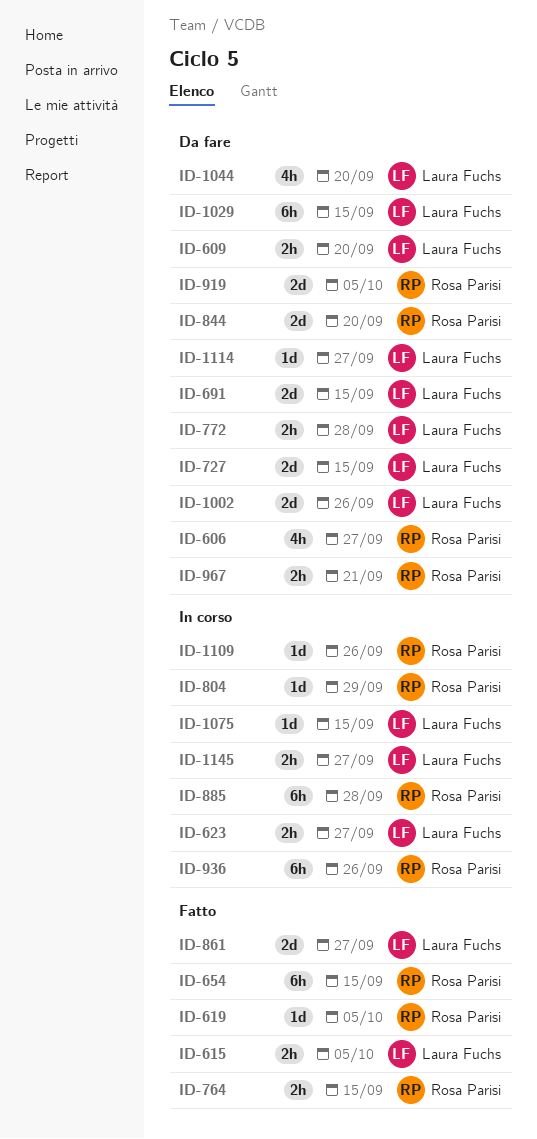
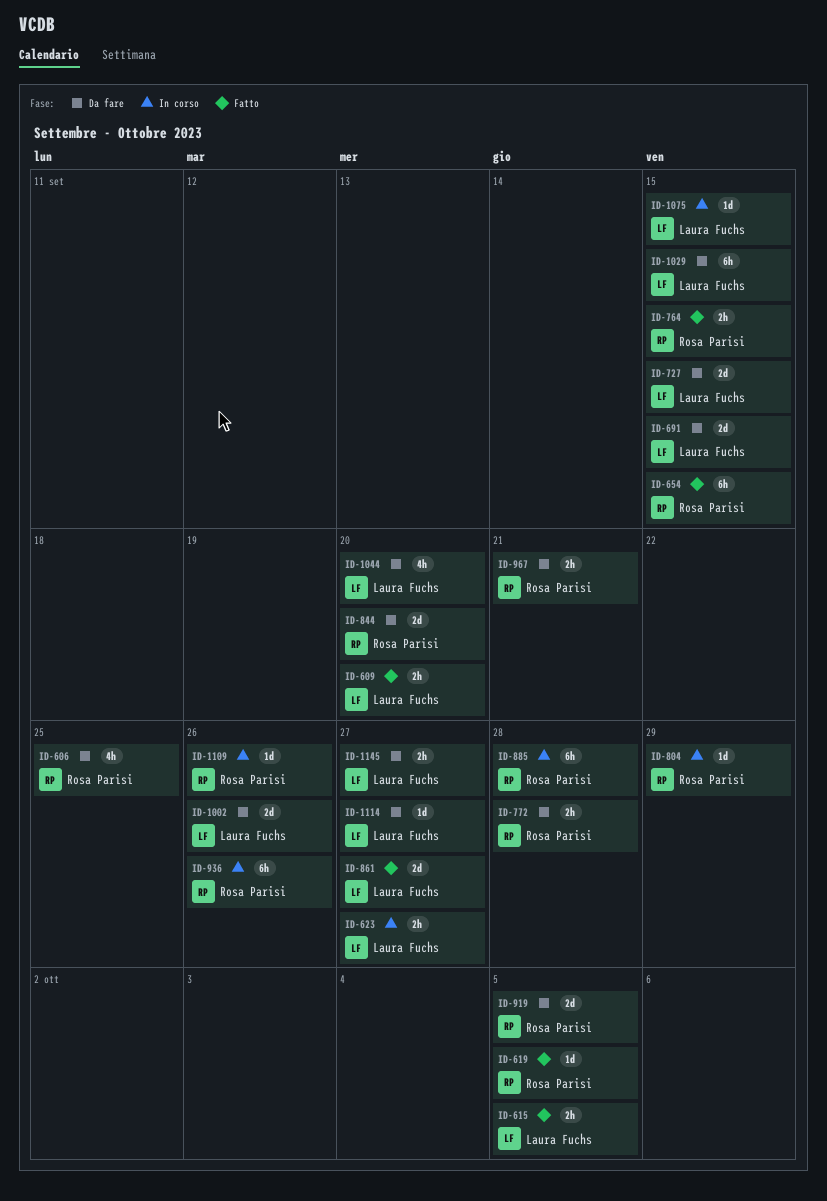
ID-606, due: Sep 27 -> Sep 25
ID-609, status: Da fare -> Fatto
ID-772, owner: Laura Fuchs -> Rosa Parisi
ID-1145, status: In corso -> Da fare

